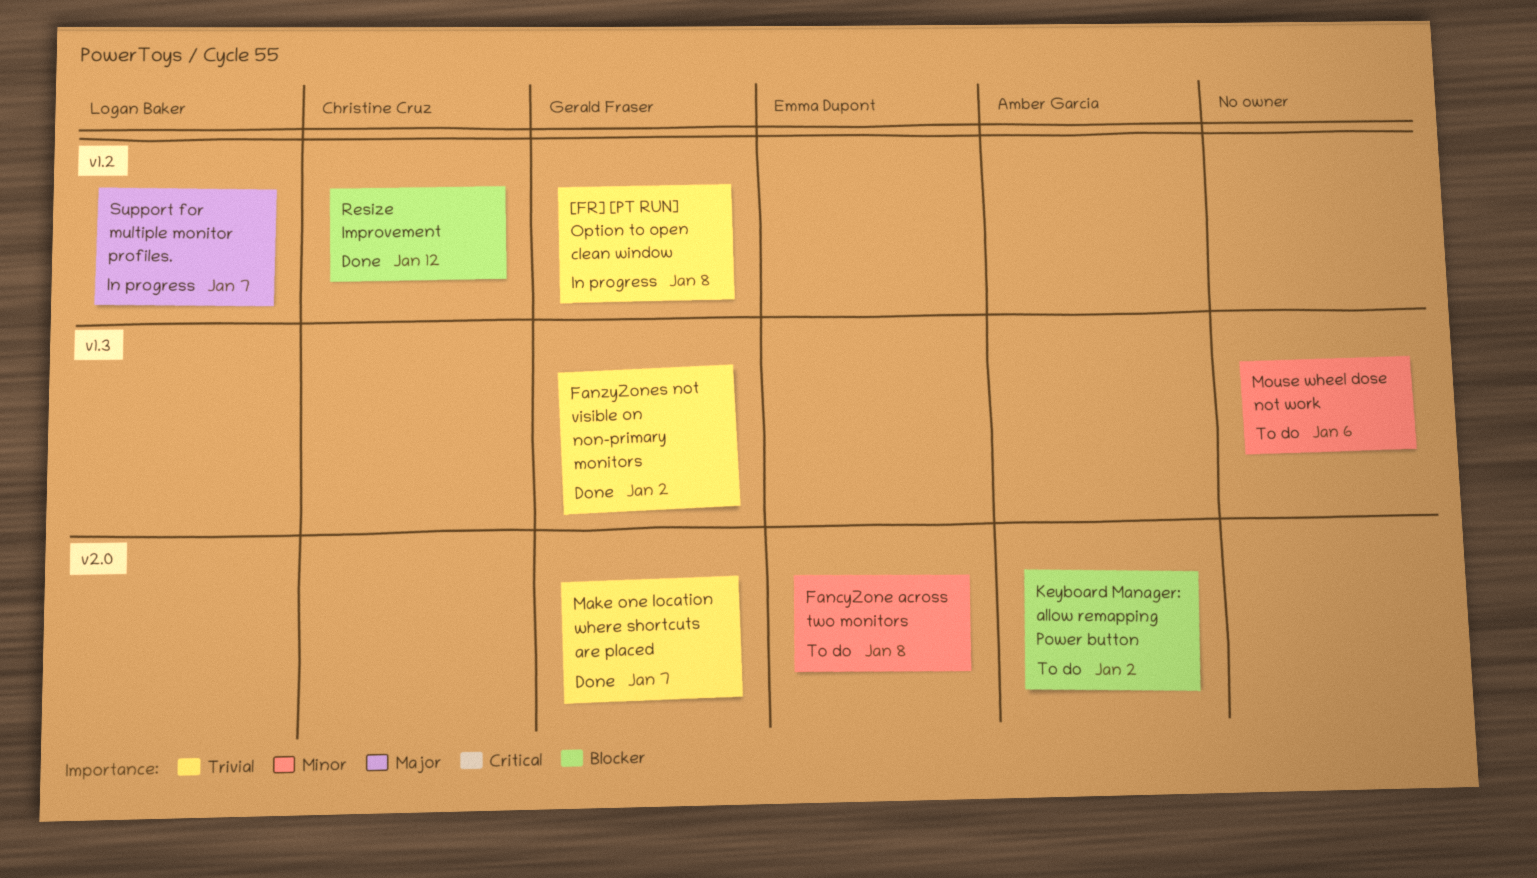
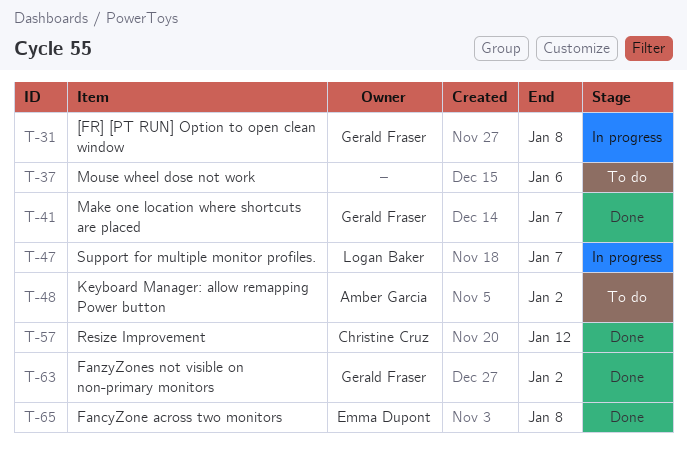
FancyZone across two monitors, status: To do -> Done

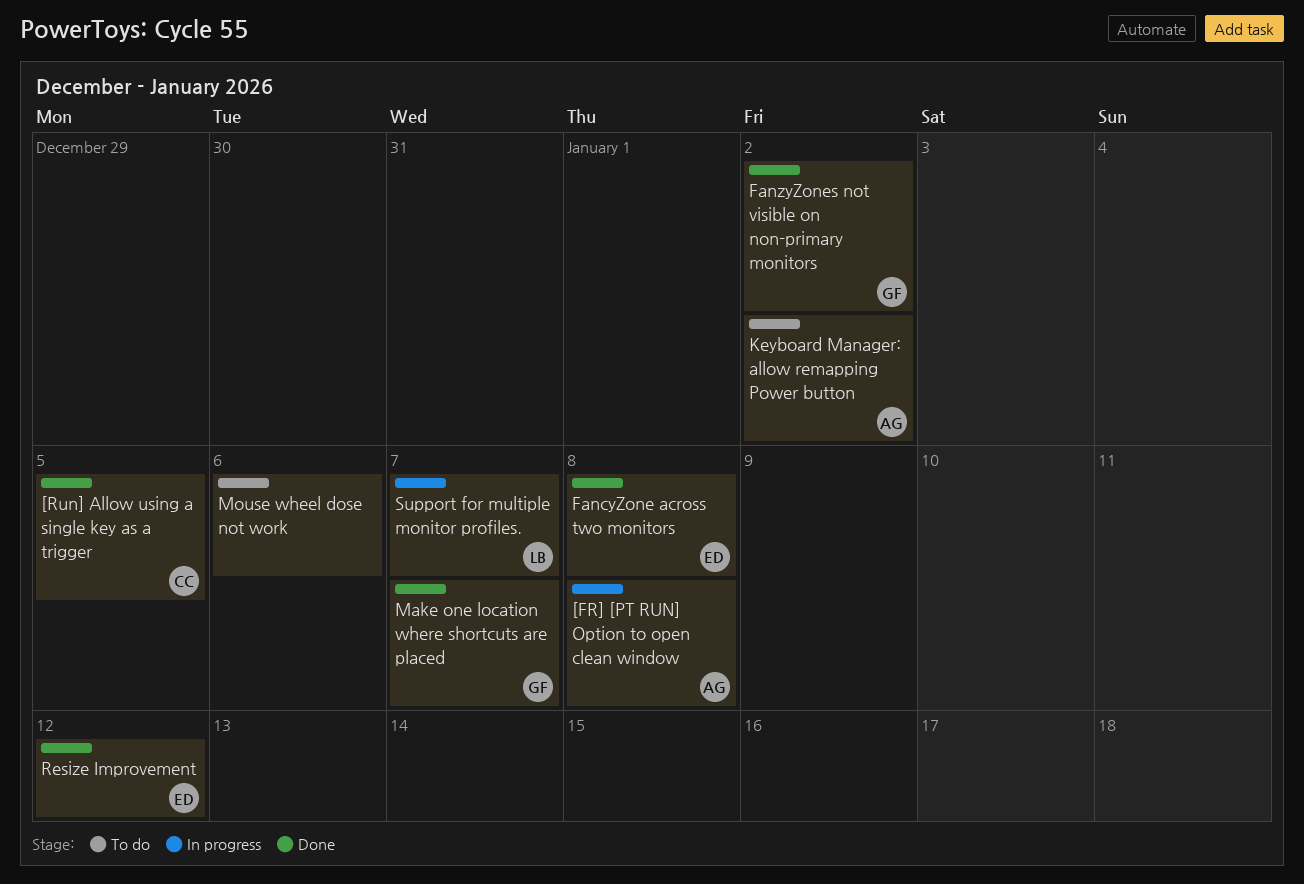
[FR] [PT RUN] Option to open clean window, owner: Gerald Fraser -> Amber Garcia
[Run] Allow using a single key as a trigger: none -> present
Resize Improvement, owner: Christine Cruz -> Emma Dupont

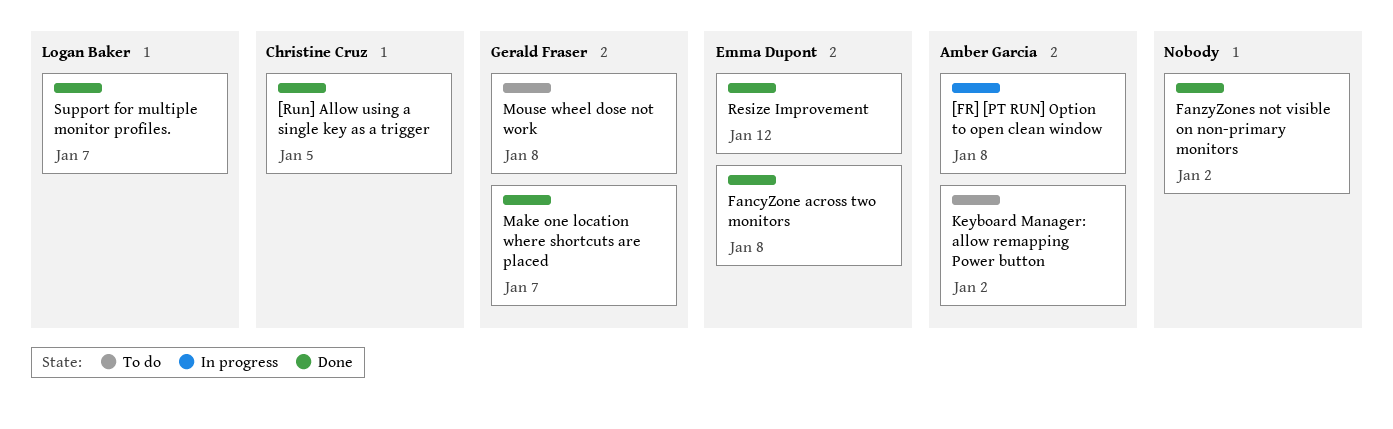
FanzyZones not visible on non-primary monitors, owner: Gerald Fraser -> none
Mouse wheel dose not work, owner: none -> Gerald Fraser
Mouse wheel dose not work, due: Jan 6 -> Jan 8
Support for multiple monitor profiles., status: In progress -> Done

